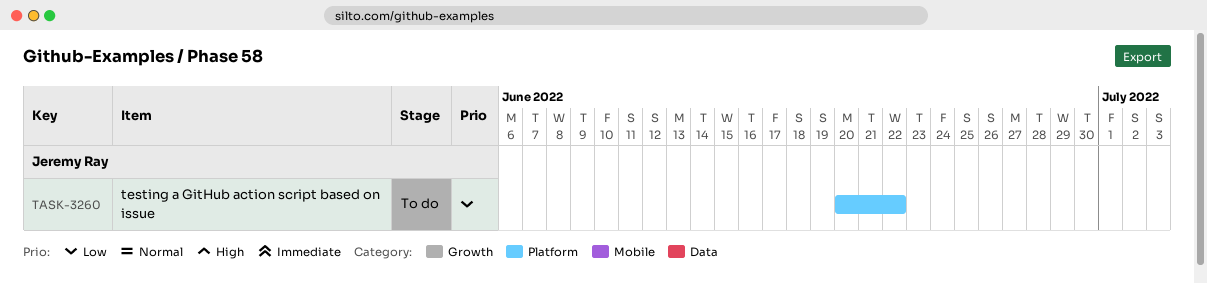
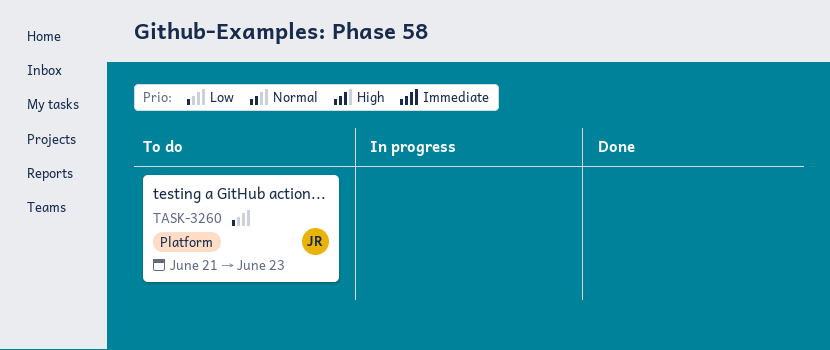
TASK-3260, start: Jun 20 -> Jun 21
TASK-3260, due: Jun 22 -> Jun 23

